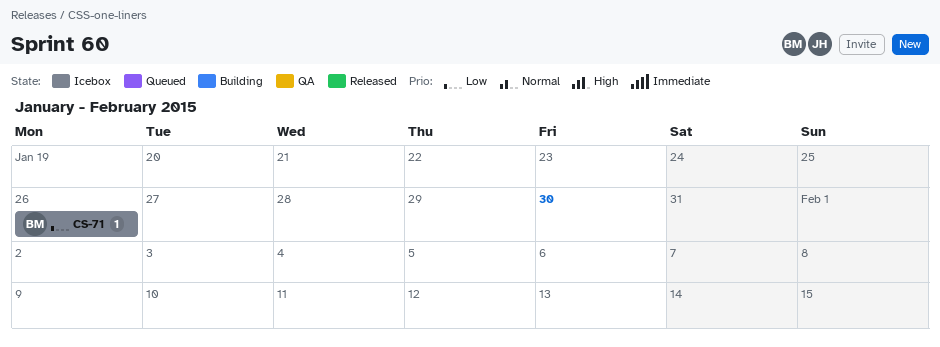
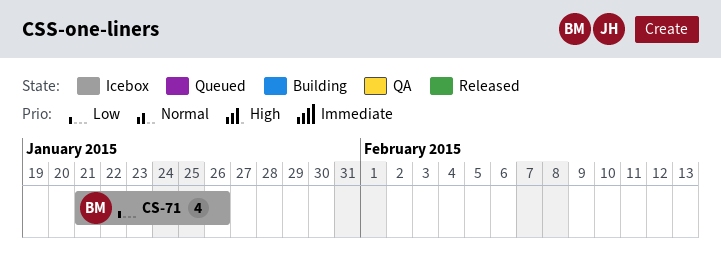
CS-71, estimate: 1 -> 4
CS-71, start: Jan 26 -> Jan 21

